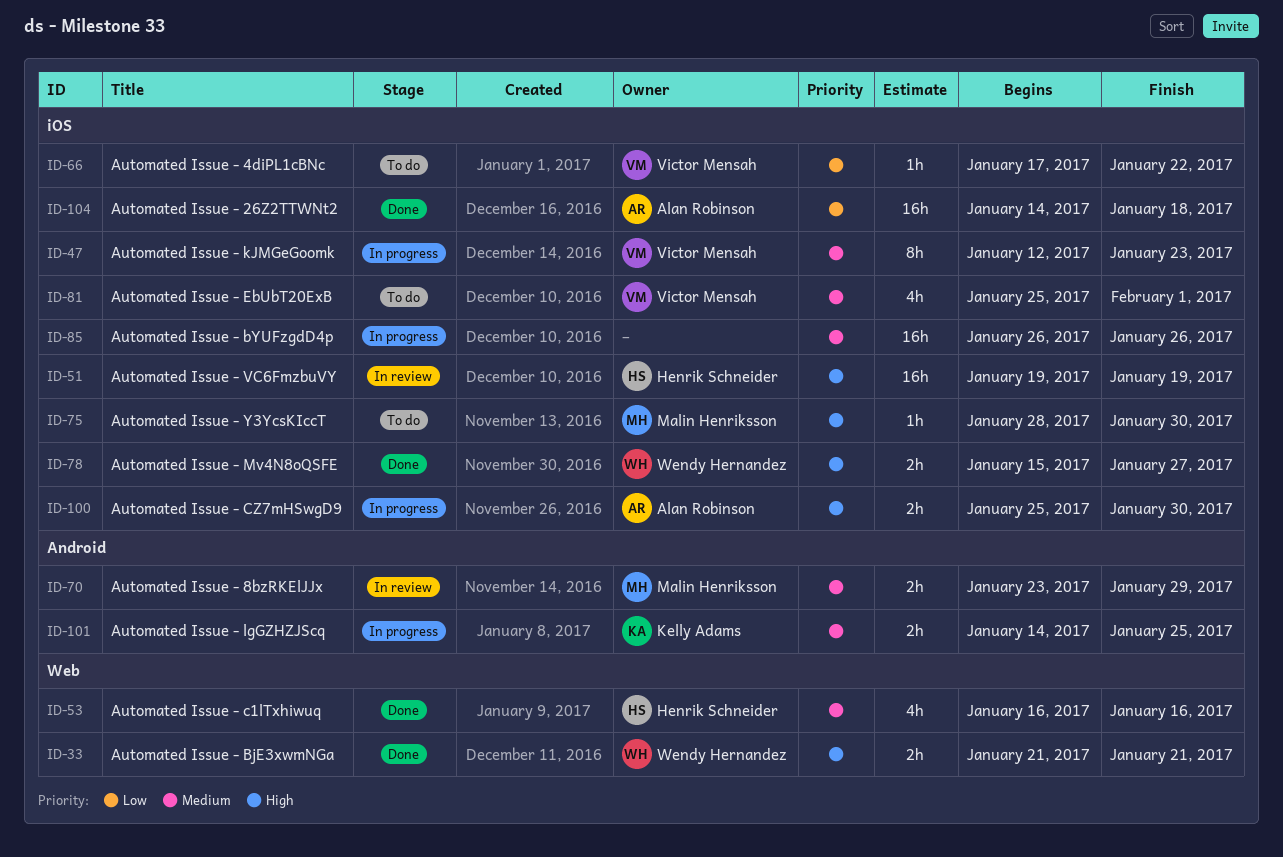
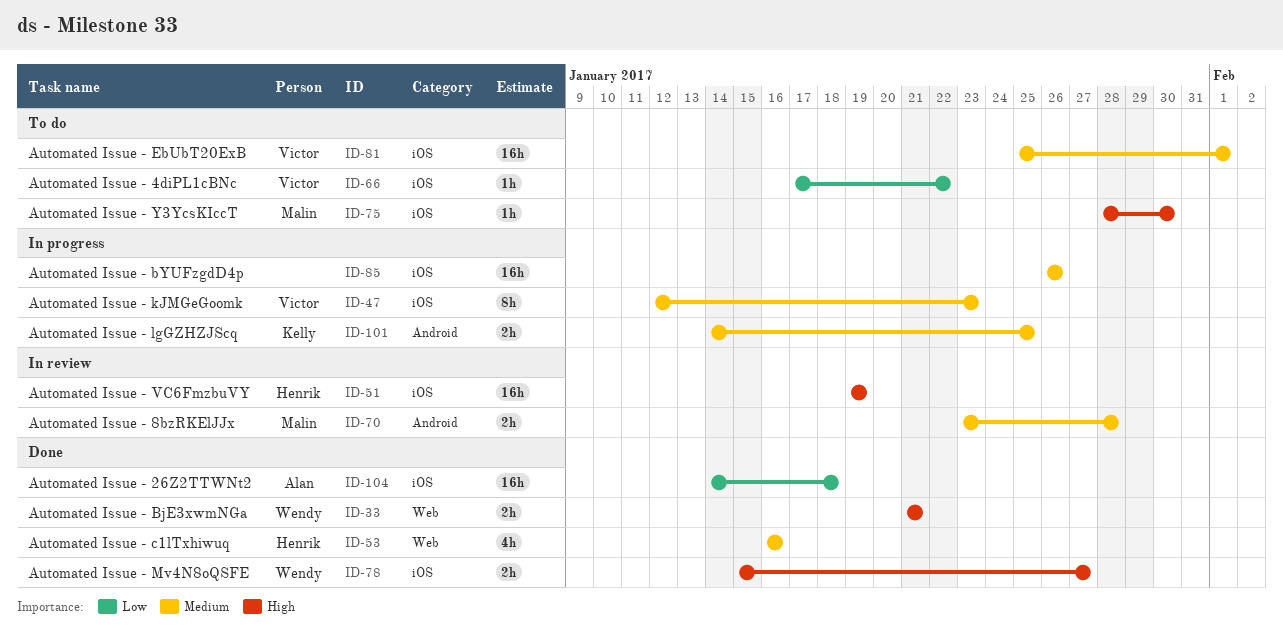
ID-70, due: Jan 29 -> Jan 28
ID-81, estimate: 4h -> 16h
ID-100: present -> none

